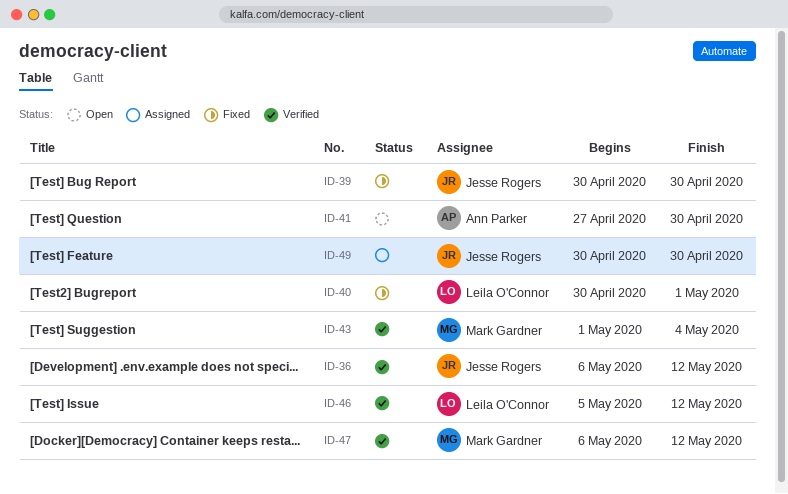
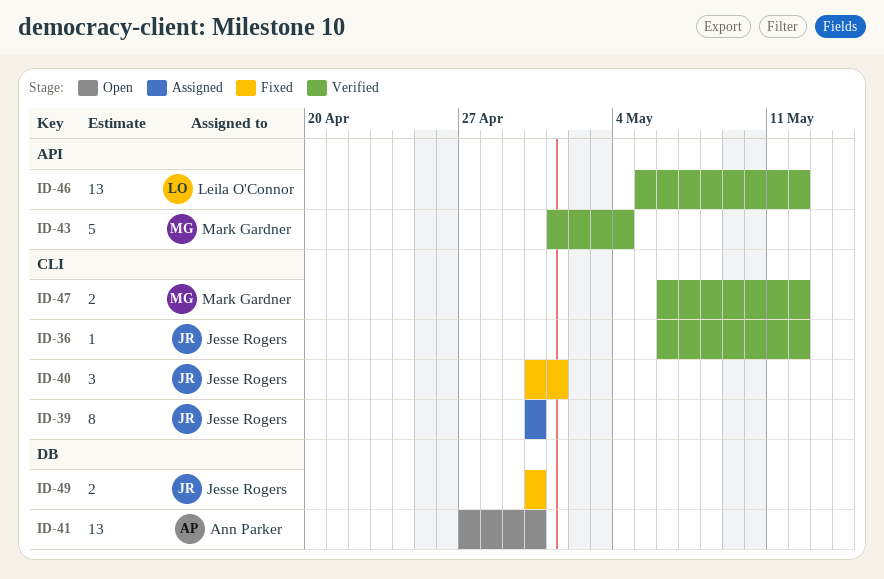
ID-39, status: Fixed -> Assigned
ID-40, owner: Leila O'Connor -> Jesse Rogers
ID-49, status: Assigned -> Fixed

